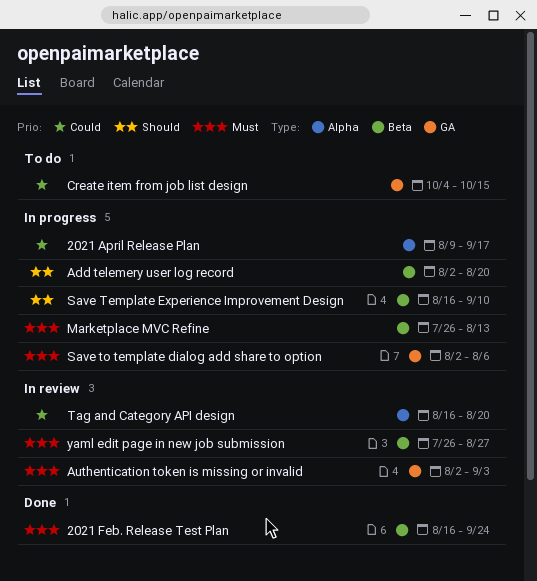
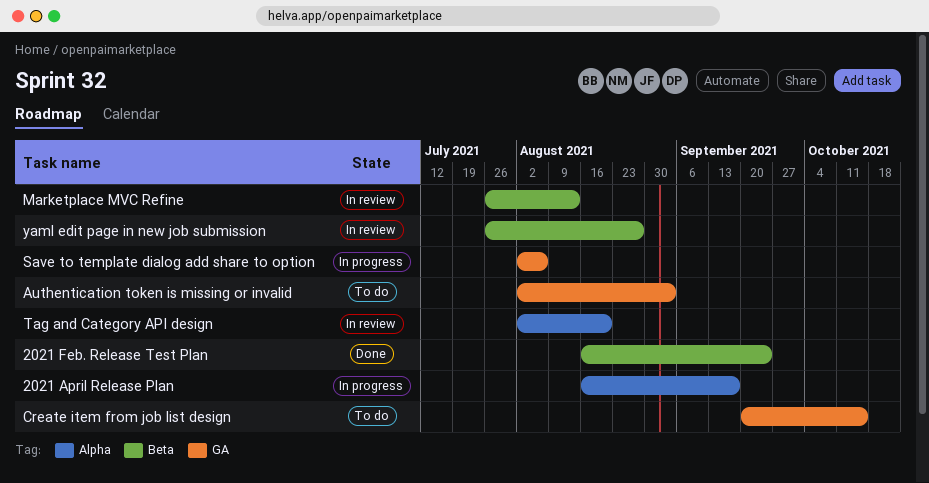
2021 April Release Plan, start: Aug 9 -> Aug 16
Add telemery user log record: present -> none
Authentication token is missing or invalid, status: In review -> To do
Create item from job list design, start: Oct 4 -> Sep 20
Marketplace MVC Refine, status: In progress -> In review
Save Template Experience Improvement Design: present -> none
Tag and Category API design, start: Aug 16 -> Aug 2

